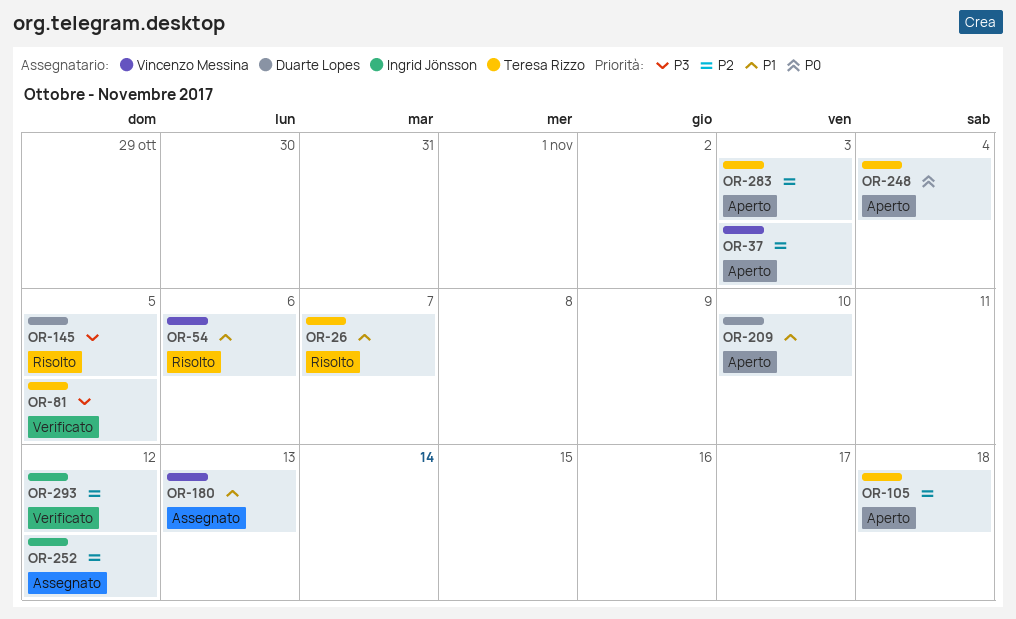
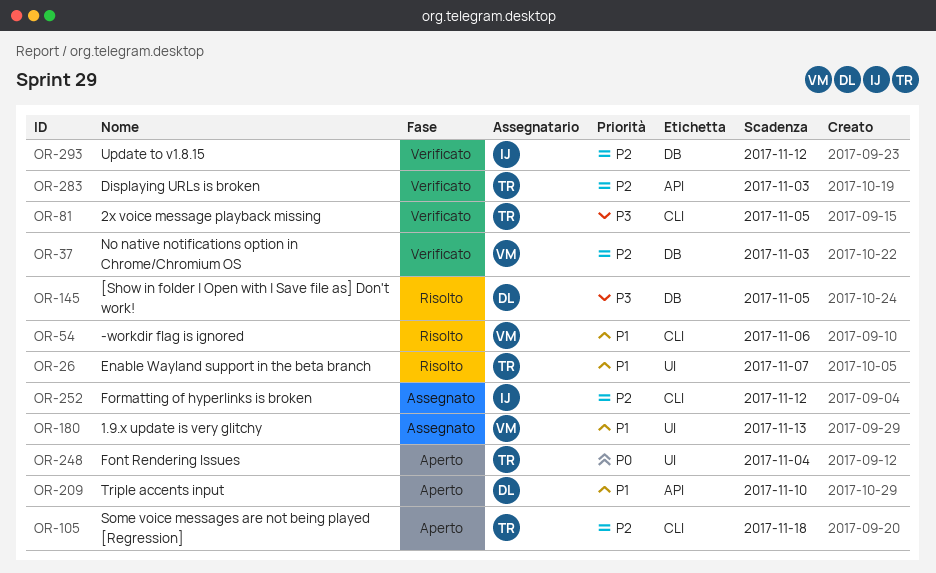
OR-37, status: Aperto -> Verificato
OR-283, status: Aperto -> Verificato

